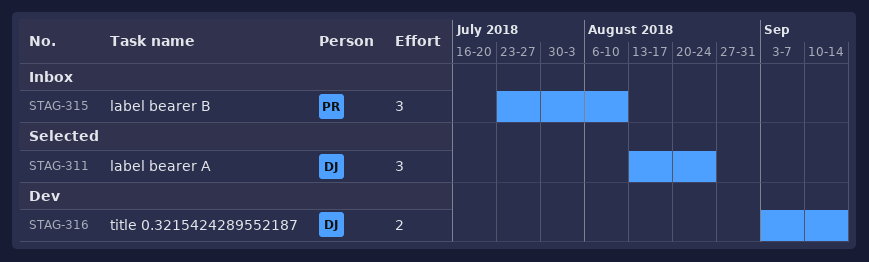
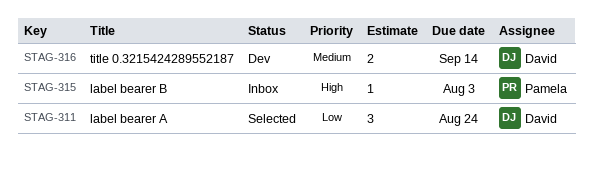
STAG-315, estimate: 3 -> 1
STAG-315, due: Aug 10 -> Aug 3

